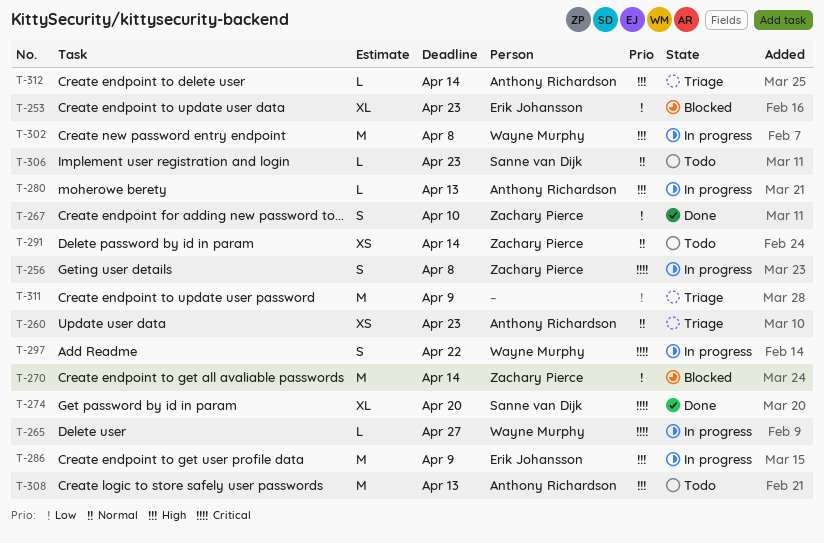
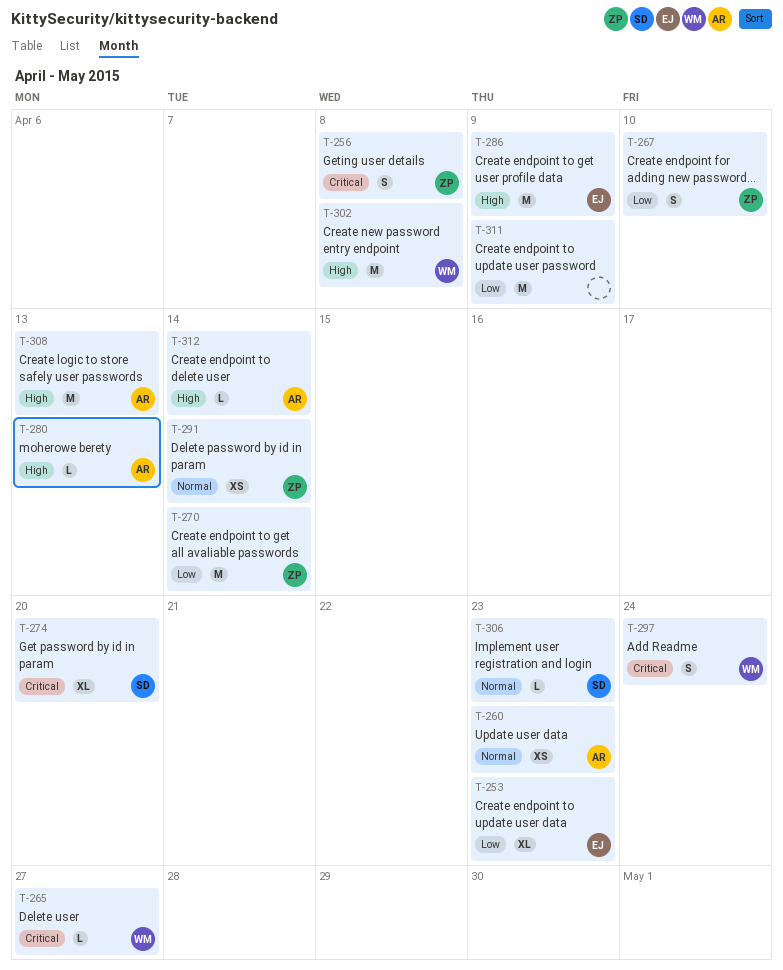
T-297, due: Apr 22 -> Apr 24

